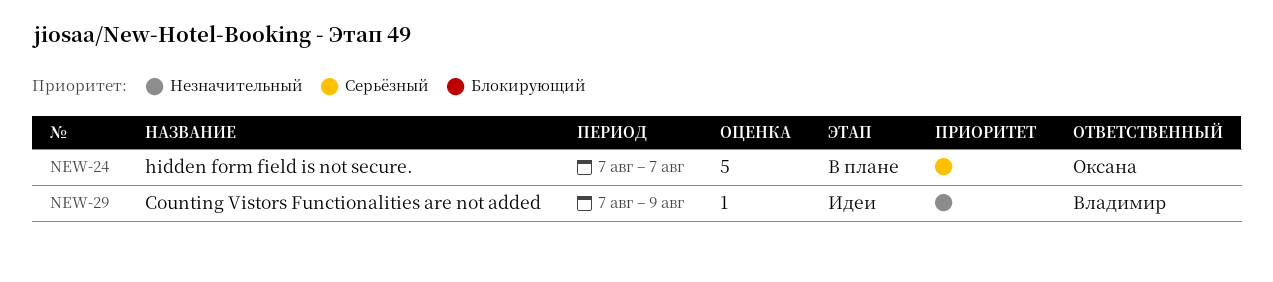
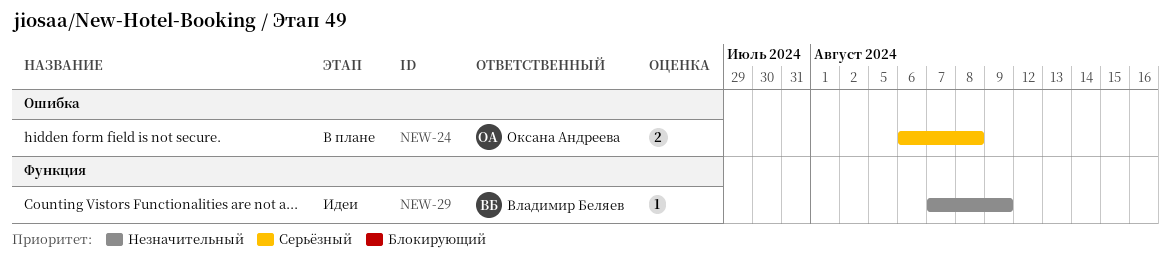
NEW-24, estimate: 5 -> 2
NEW-24, start: Aug 7 -> Aug 6
NEW-24, due: Aug 7 -> Aug 8

